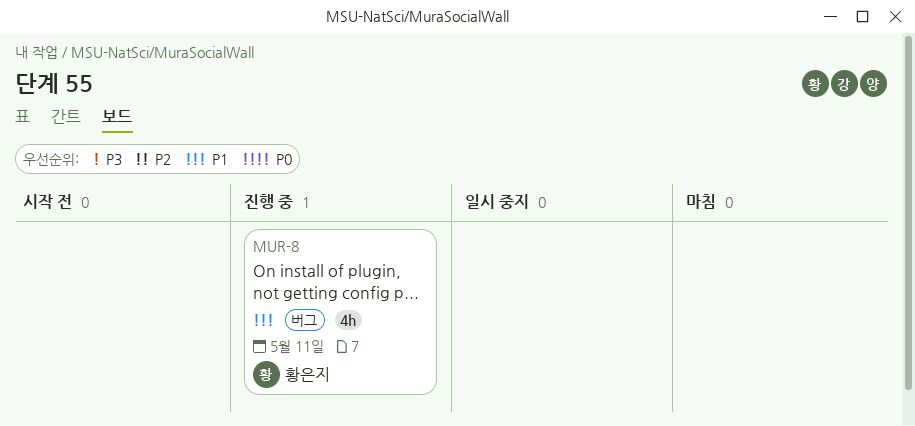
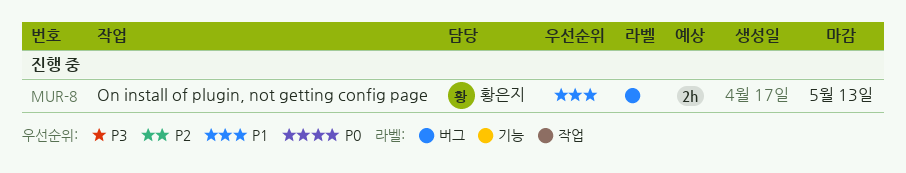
MUR-8, estimate: 4h -> 2h
MUR-8, due: May 11 -> May 13

